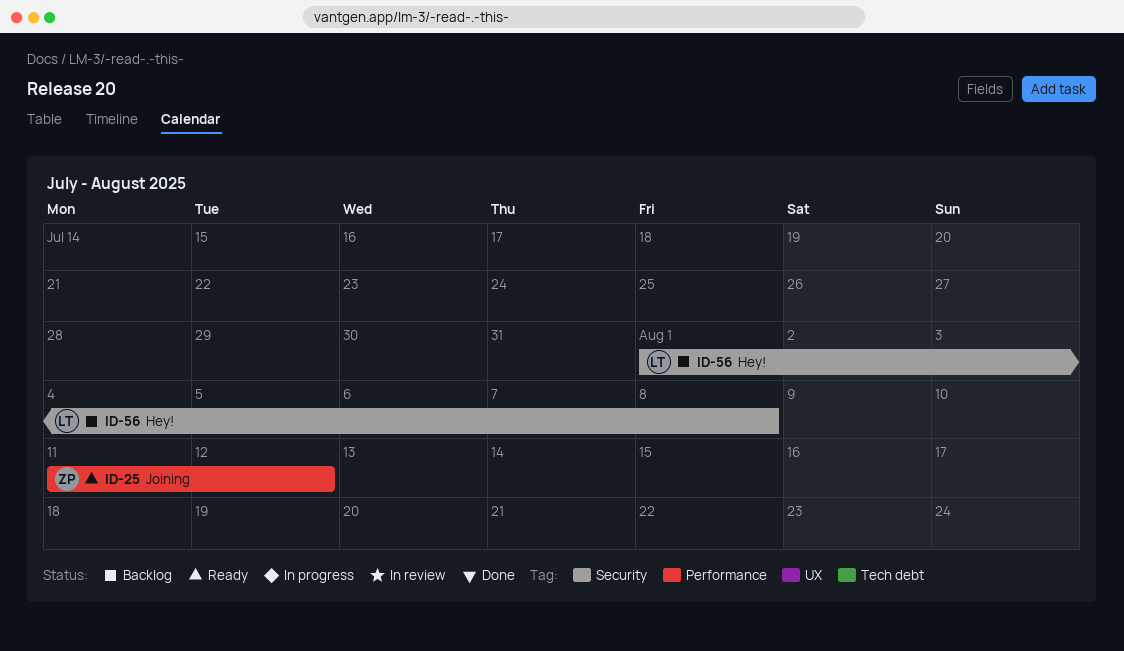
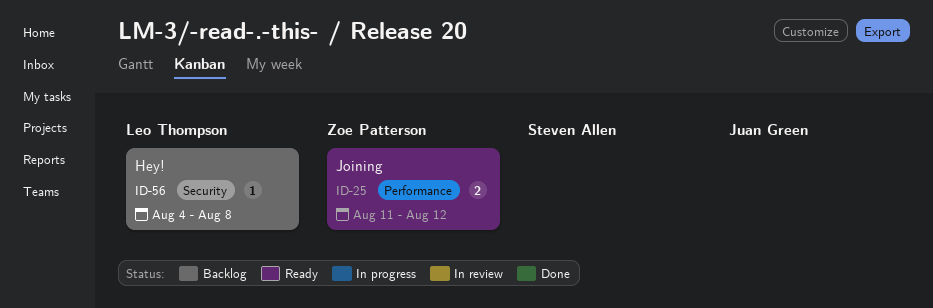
ID-56, start: Aug 1 -> Aug 4

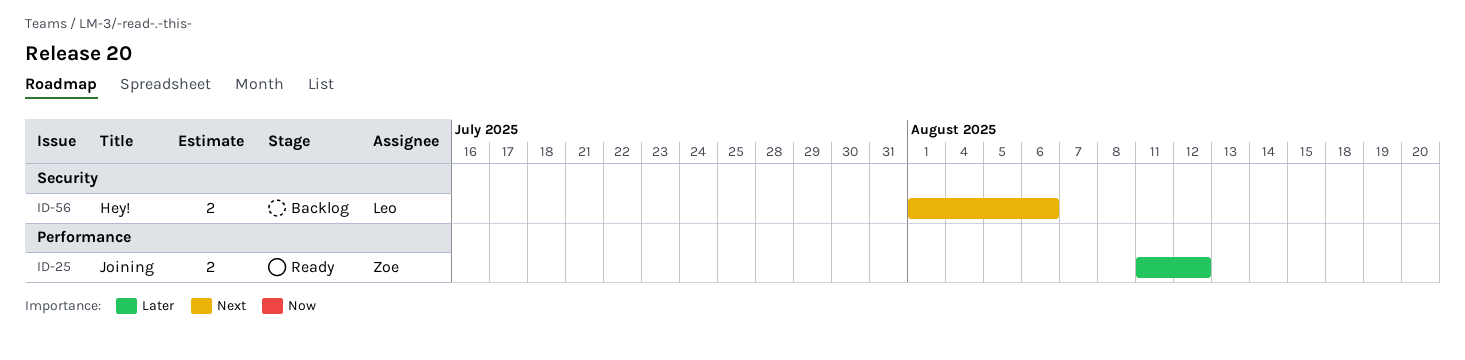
ID-56, estimate: 1 -> 2
ID-56, start: Aug 4 -> Aug 1
ID-56, due: Aug 8 -> Aug 6

